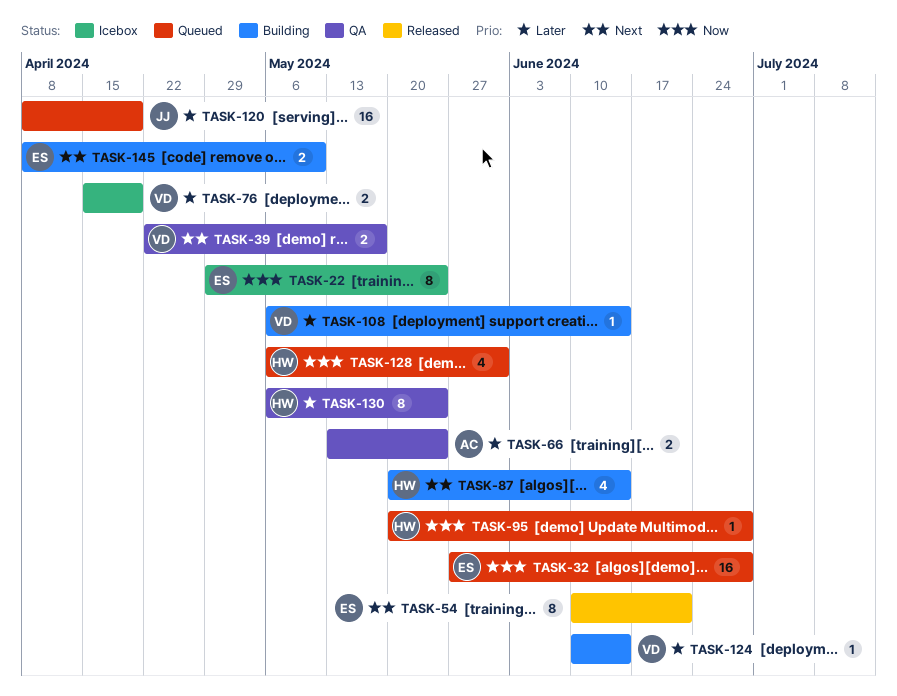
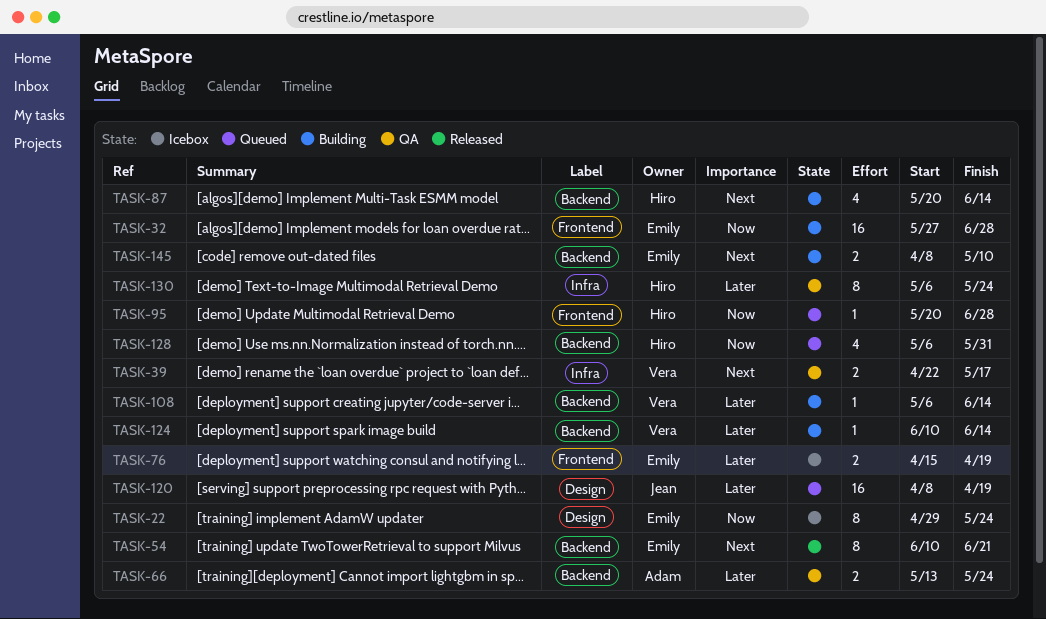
TASK-32, status: Queued -> Building
TASK-76, owner: Vera -> Emily

